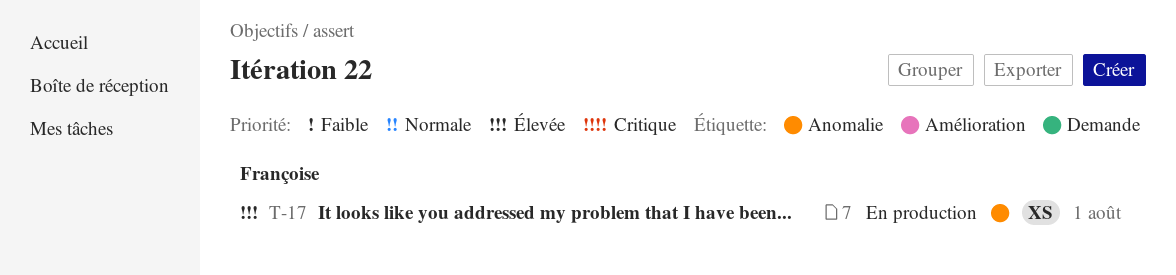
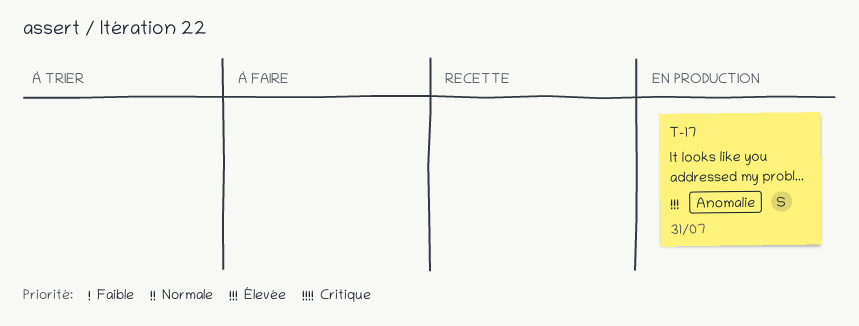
T-17, estimate: XS -> S
T-17, due: Aug 1 -> Jul 31

